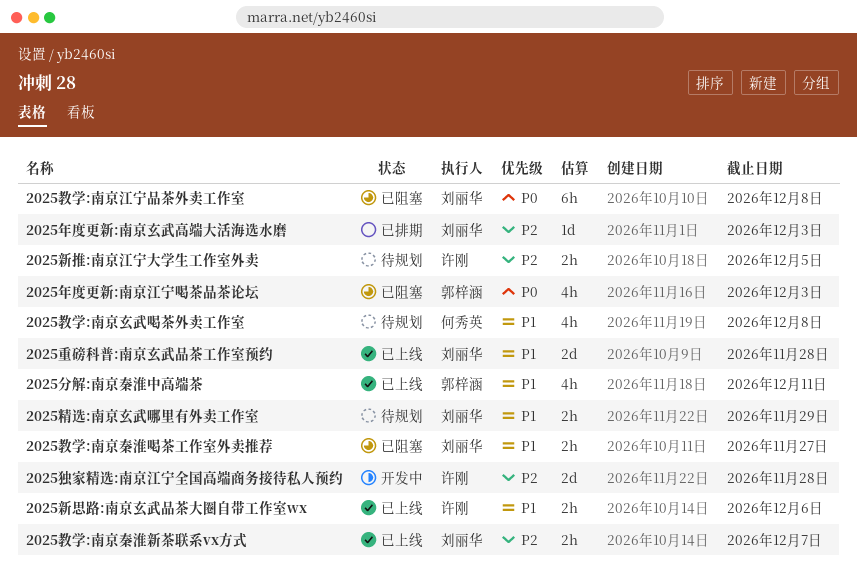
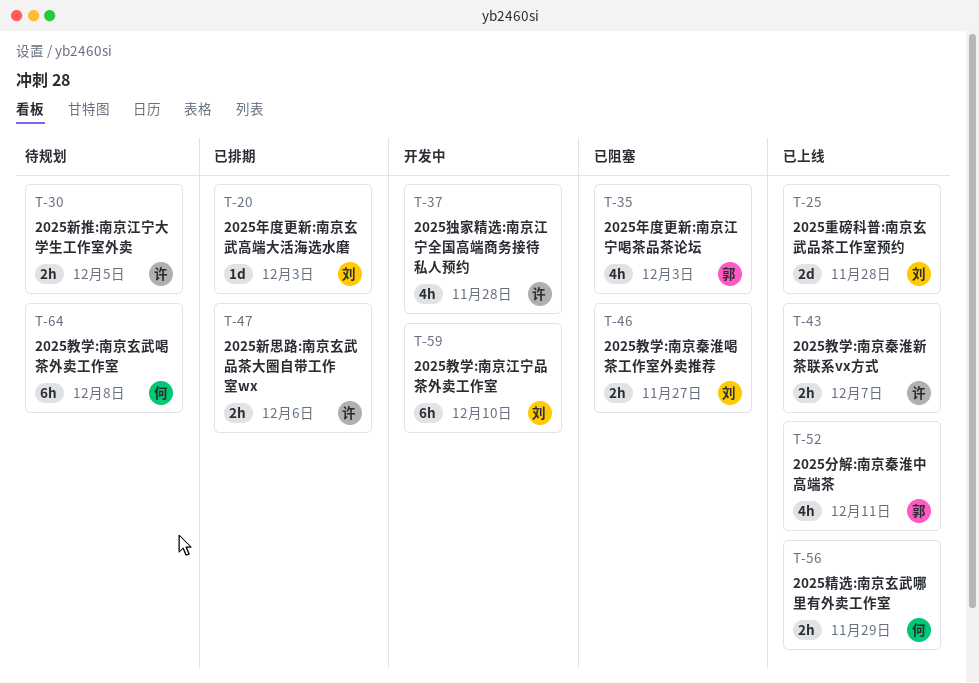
2025教学:南京江宁品茶外卖工作室, status: 已阻塞 -> 开发中
2025教学:南京江宁品茶外卖工作室, due: Dec 8 -> Dec 10
2025教学:南京玄武喝茶外卖工作室, estimate: 4h -> 6h
2025教学:南京秦淮新茶联系vx方式, owner: 刘丽华 -> 许刚
2025新思路:南京玄武品茶大圈自带工作室wx, status: 已上线 -> 已排期
2025独家精选:南京江宁全国高端商务接待私人预约, estimate: 2d -> 4h
2025精选:南京玄武哪里有外卖工作室, status: 待规划 -> 已上线
2025精选:南京玄武哪里有外卖工作室, owner: 刘丽华 -> 何秀英

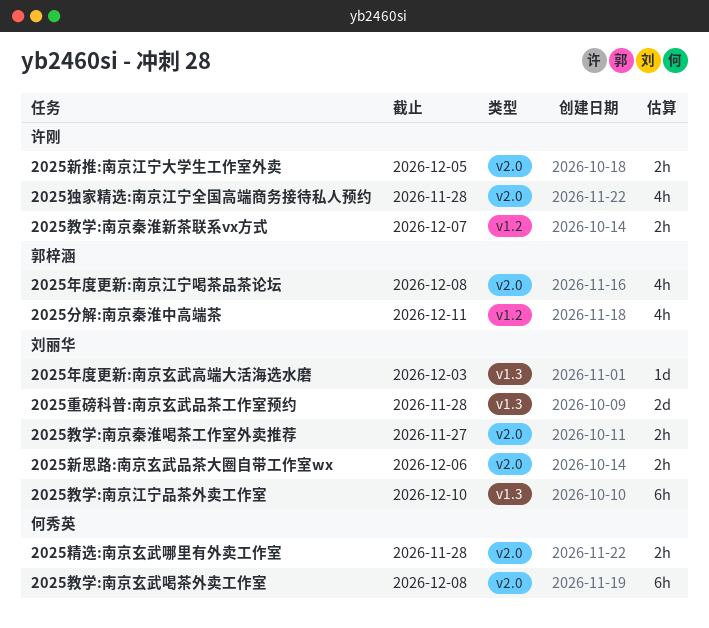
2025年度更新:南京江宁喝茶品茶论坛, due: Dec 3 -> Dec 8
2025新思路:南京玄武品茶大圈自带工作室wx, owner: 许刚 -> 刘丽华
2025精选:南京玄武哪里有外卖工作室, due: Nov 29 -> Nov 28

